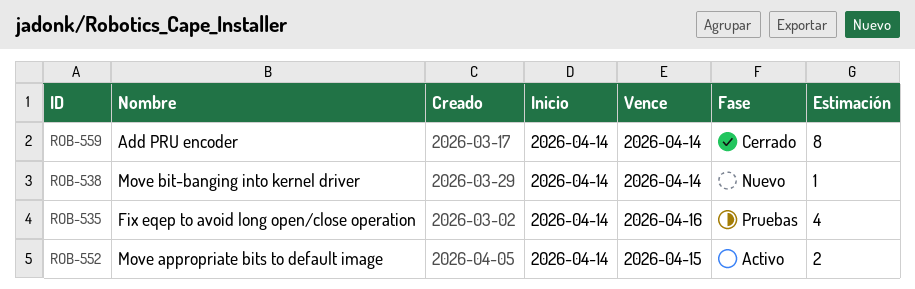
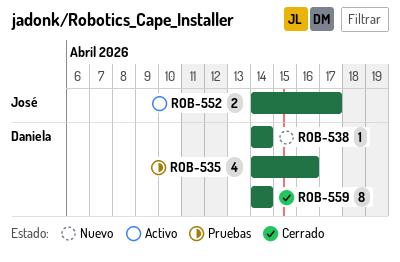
ROB-552, due: Apr 15 -> Apr 17

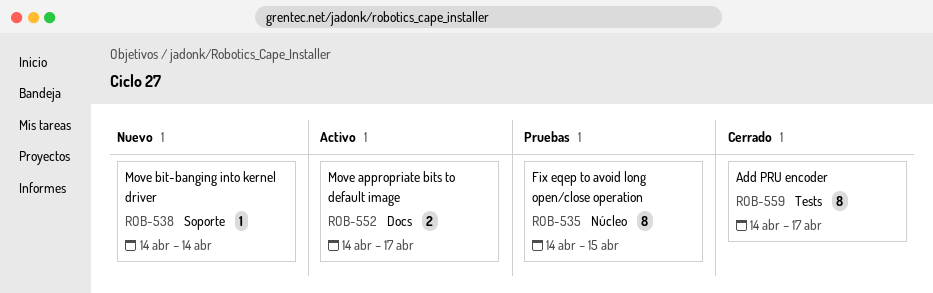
ROB-535, estimate: 4 -> 8
ROB-535, due: Apr 16 -> Apr 15
ROB-559, due: Apr 14 -> Apr 17

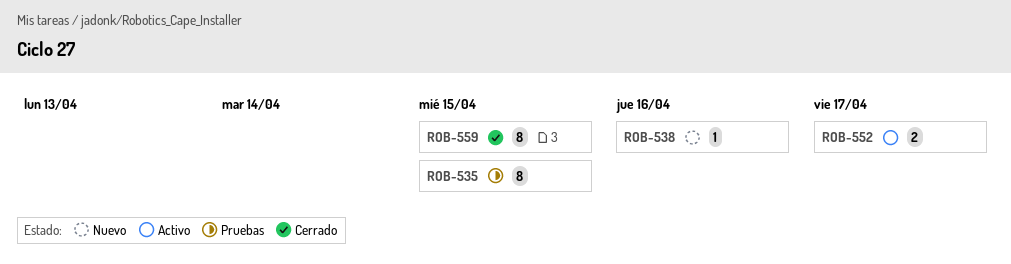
ROB-538, due: Apr 14 -> Apr 16
ROB-559, due: Apr 17 -> Apr 15

